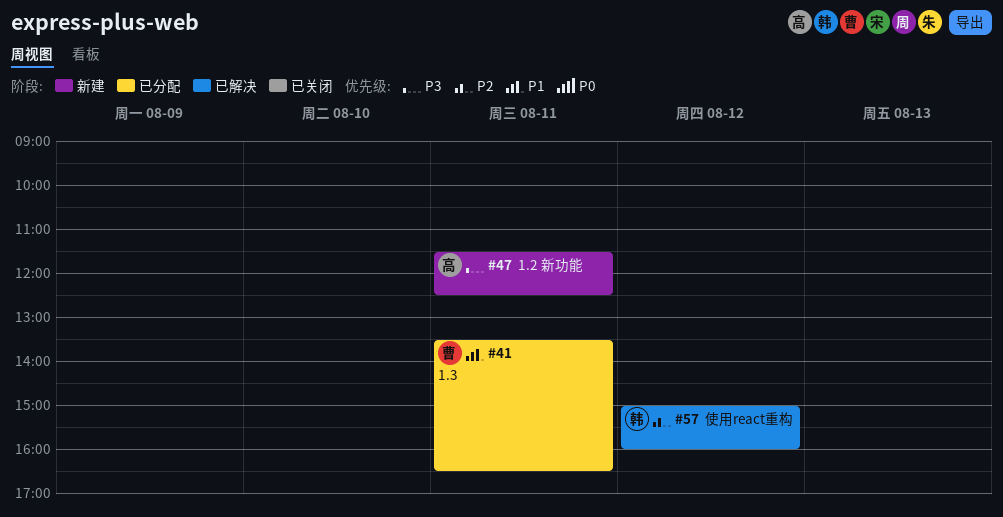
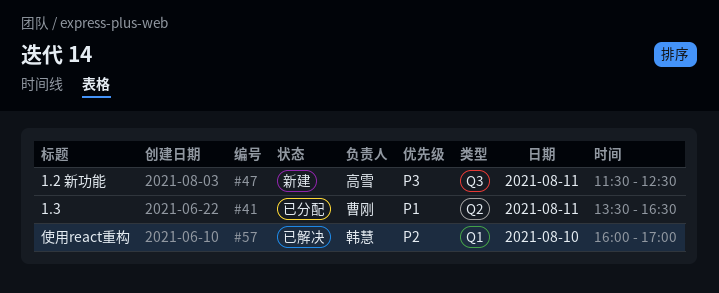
#57, day: Aug 12 -> Aug 10
#57, begins: 15:00 -> 16:00
#57, ends: 16:00 -> 17:00

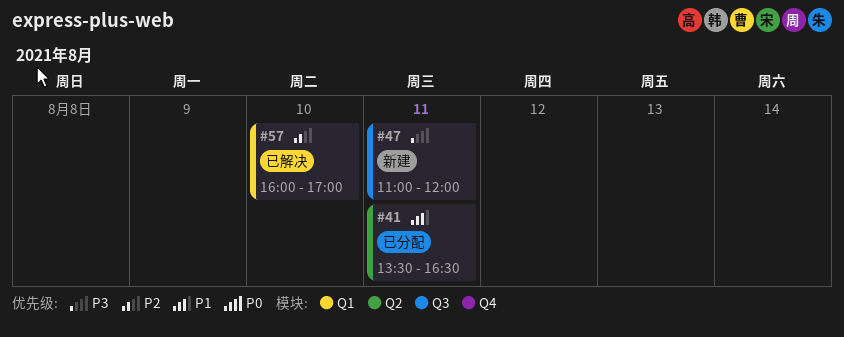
#47, begins: 11:30 -> 11:00
#47, ends: 12:30 -> 12:00

